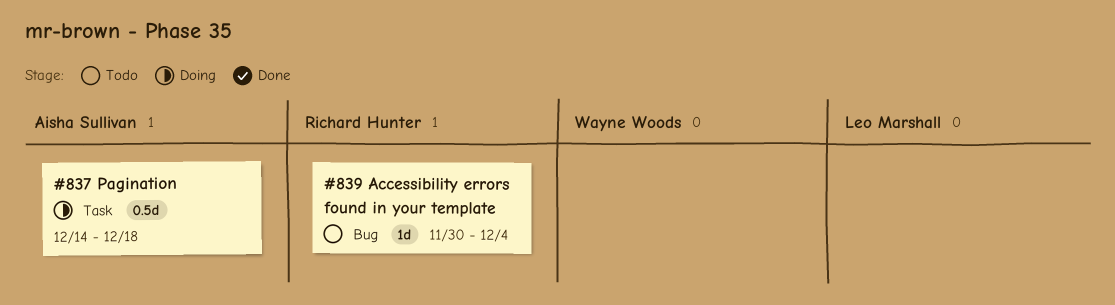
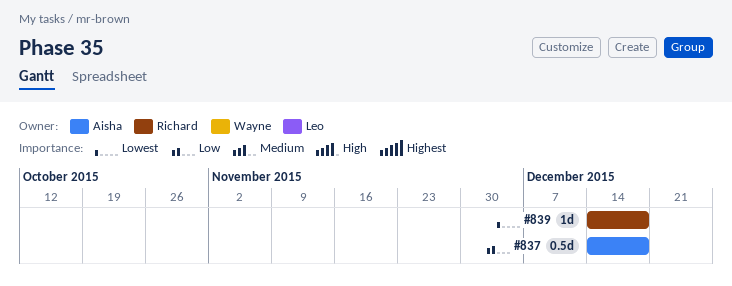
#839, start: Nov 30 -> Dec 14
#839, due: Dec 4 -> Dec 18

